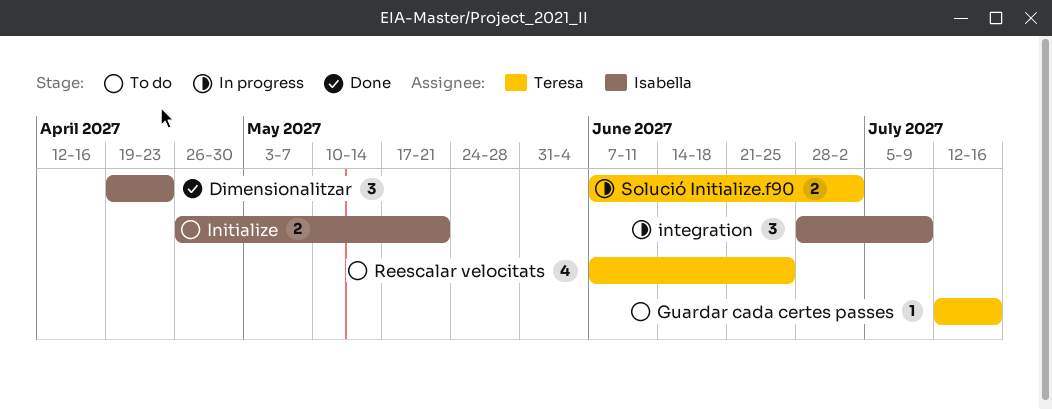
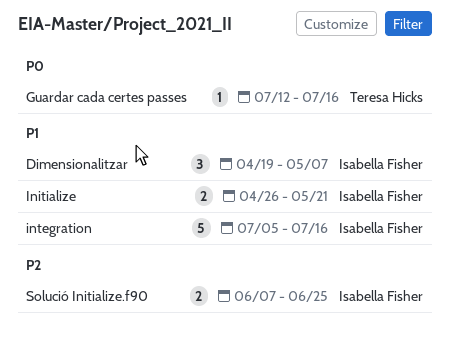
Dimensionalitzar, due: Apr 23 -> May 7
integration, estimate: 3 -> 5
integration, start: Jun 28 -> Jul 5
integration, due: Jul 9 -> Jul 16
Reescalar velocitats: present -> none
Solució Initialize.f90, owner: Teresa Hicks -> Isabella Fisher
Solució Initialize.f90, due: Jul 2 -> Jun 25

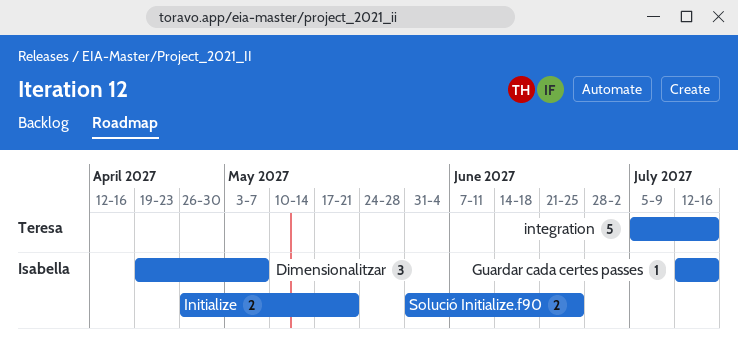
Guardar cada certes passes, owner: Teresa Hicks -> Isabella Fisher
integration, owner: Isabella Fisher -> Teresa Hicks
Solució Initialize.f90, start: Jun 7 -> May 31

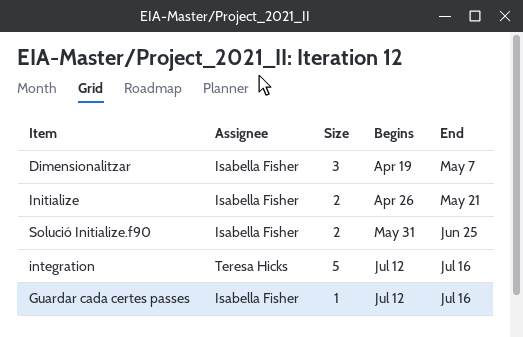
integration, start: Jul 5 -> Jul 12

